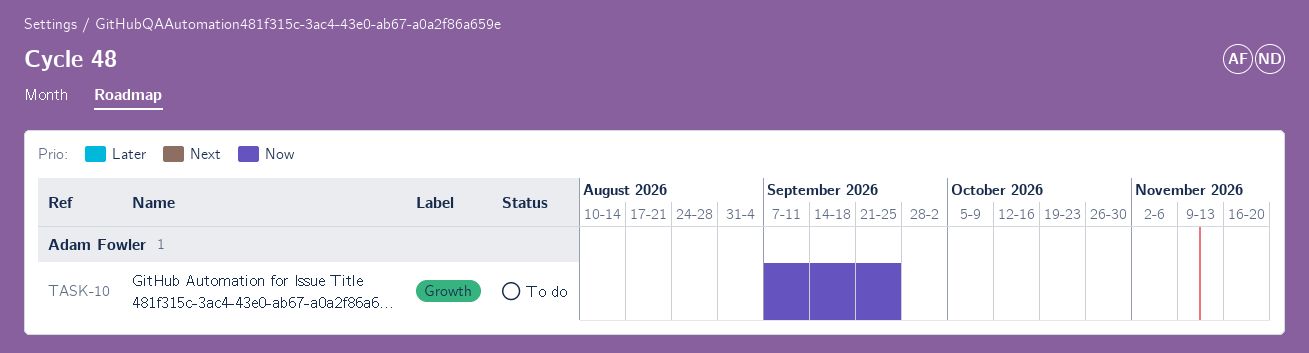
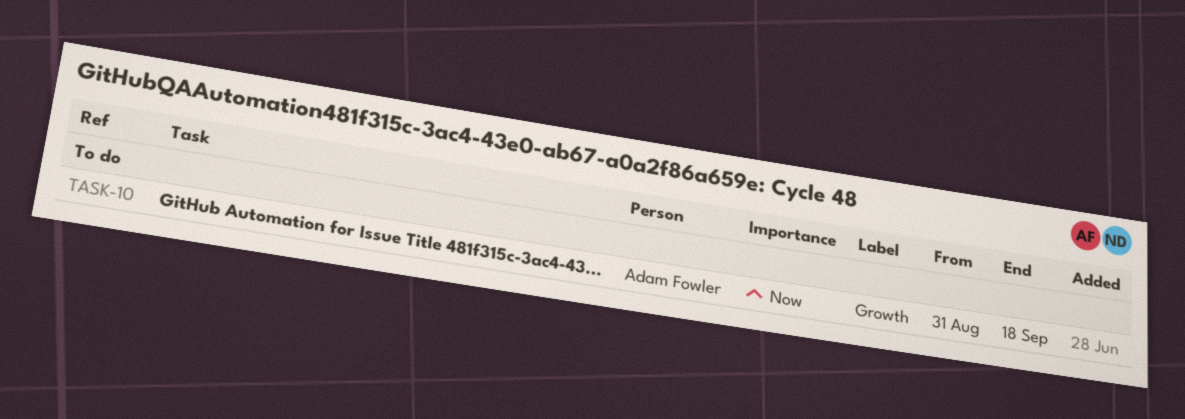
TASK-10, start: Sep 7 -> Aug 31
TASK-10, due: Sep 25 -> Sep 18

